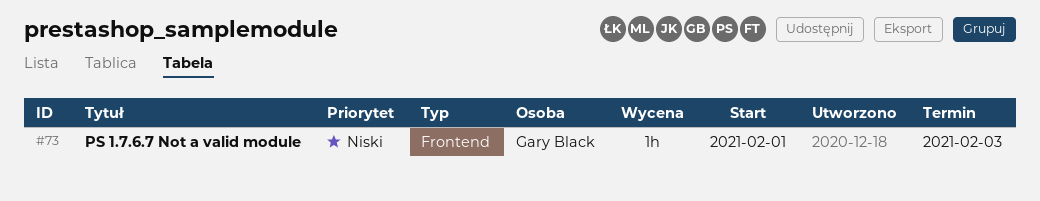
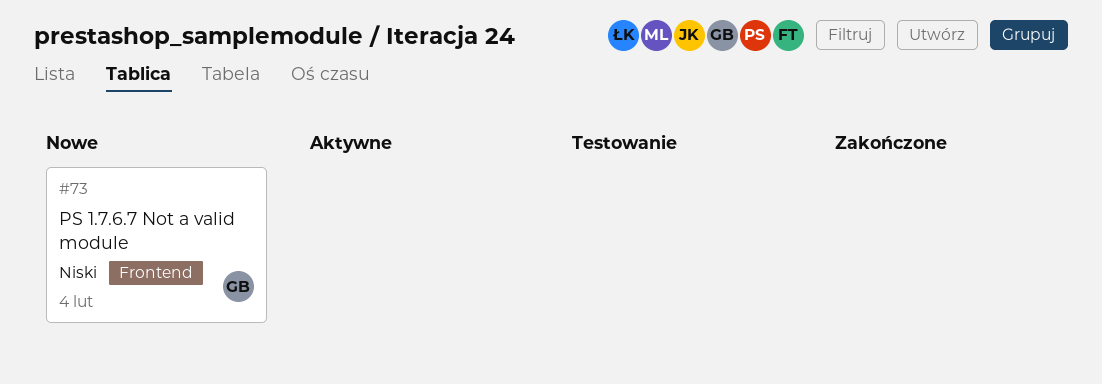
#73, due: Feb 3 -> Feb 4

